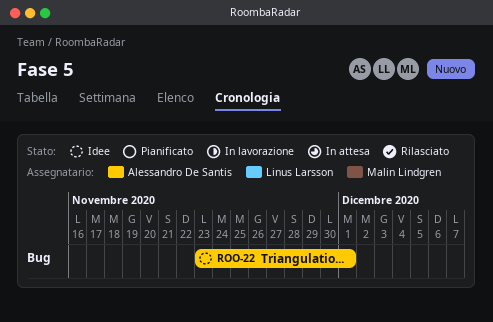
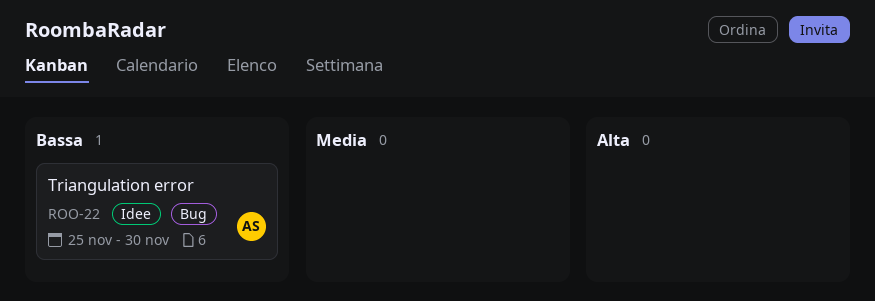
ROO-22, start: Nov 23 -> Nov 25
ROO-22, due: Dec 1 -> Nov 30

